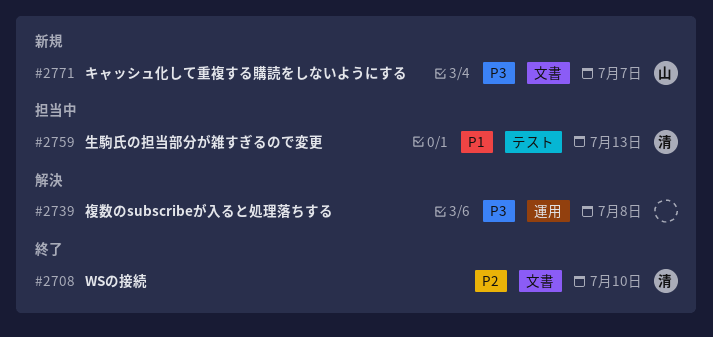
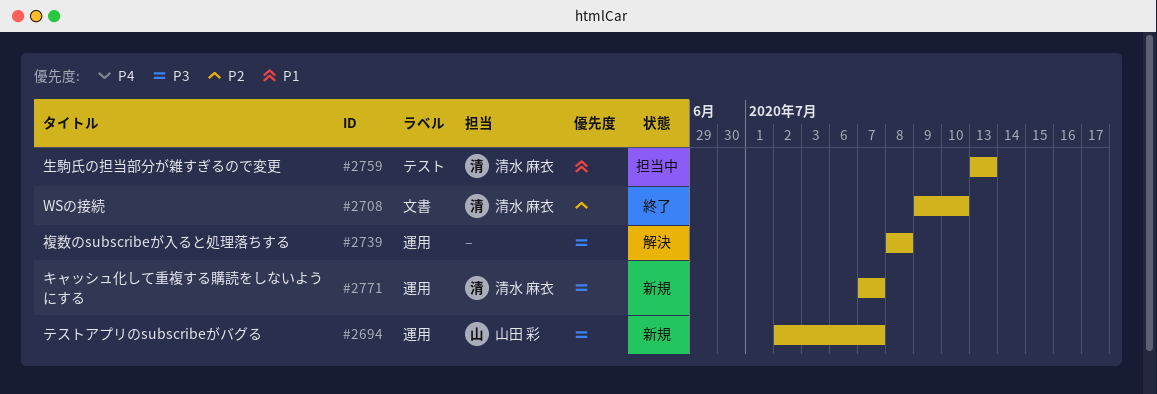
#2694: none -> present
#2771, owner: 山田 彩 -> 清水 麻衣
#2771, label: 文書 -> 運用

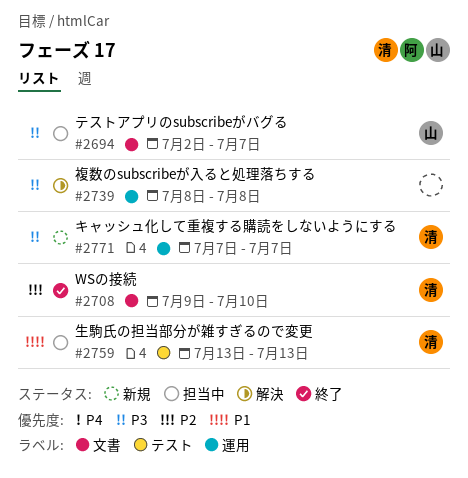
#2694, status: 新規 -> 担当中
#2694, label: 運用 -> 文書

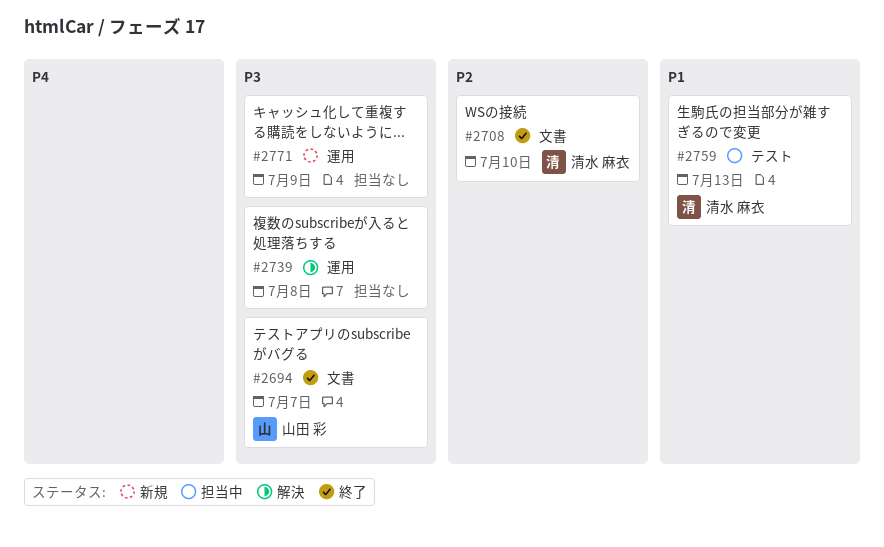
#2694, status: 担当中 -> 終了
#2771, owner: 清水 麻衣 -> none
#2771, due: Jul 7 -> Jul 9

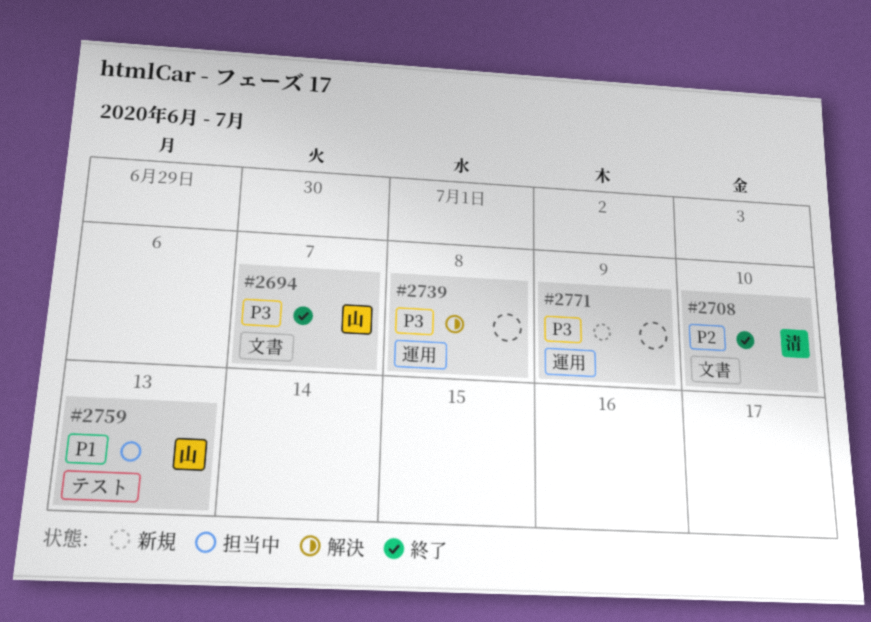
#2759, owner: 清水 麻衣 -> 山田 彩

